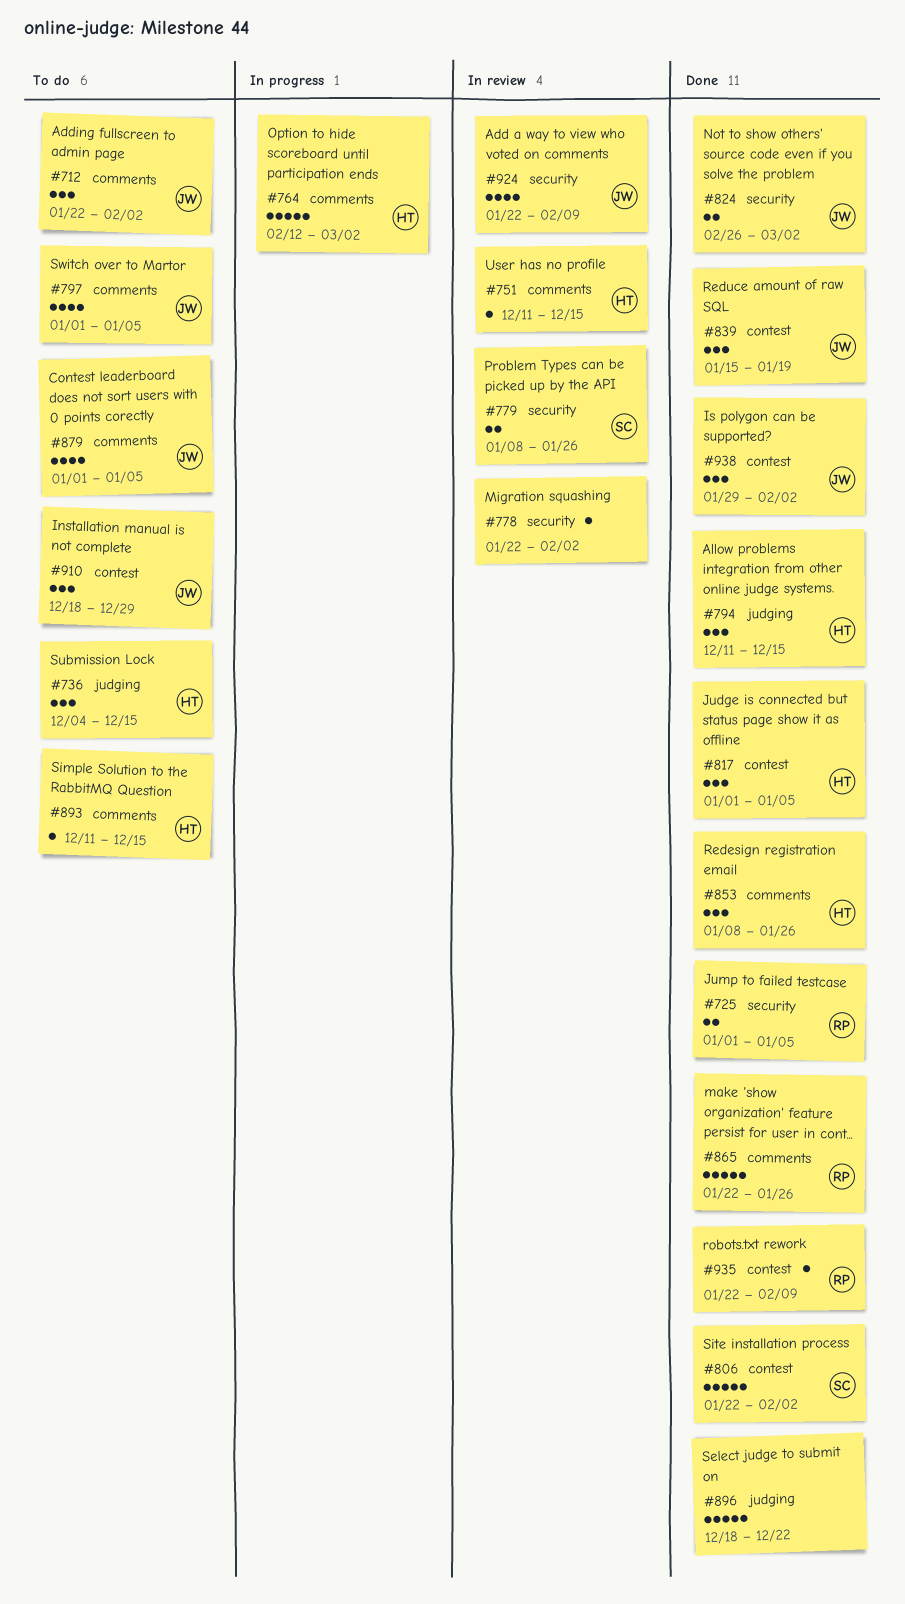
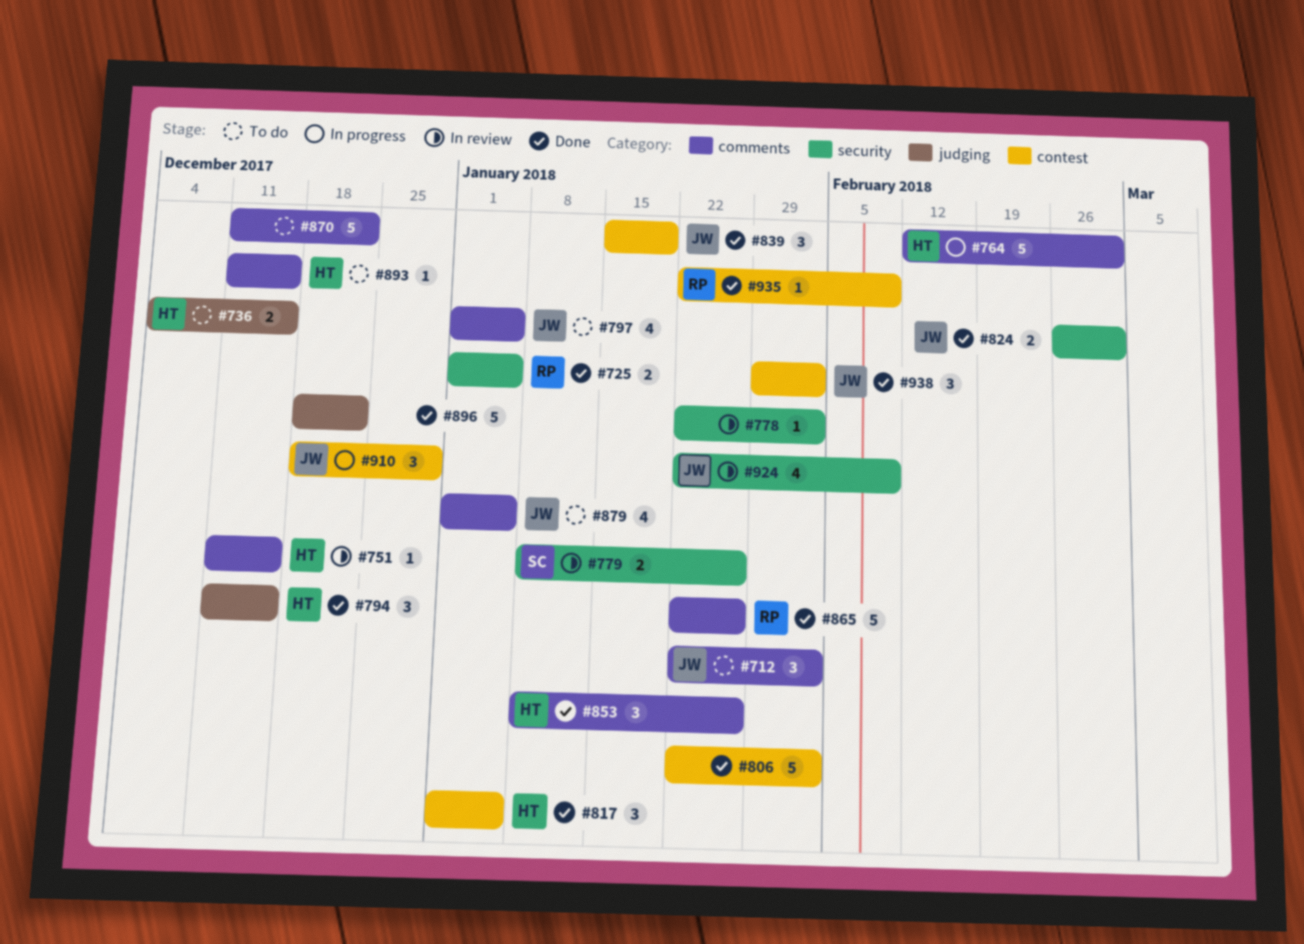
#736, estimate: 3 -> 2
#806, owner: SC -> none
#870: none -> present
#910, status: To do -> In progress

